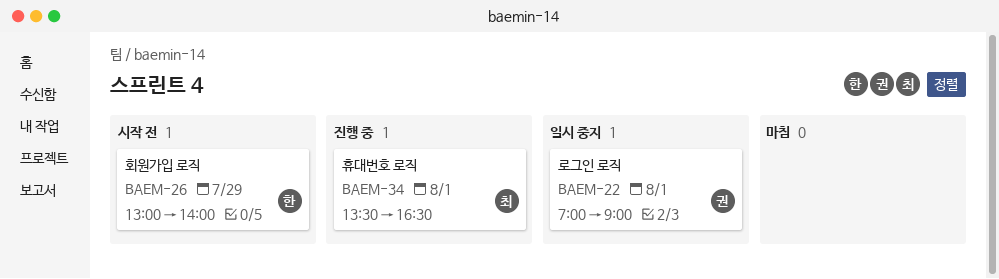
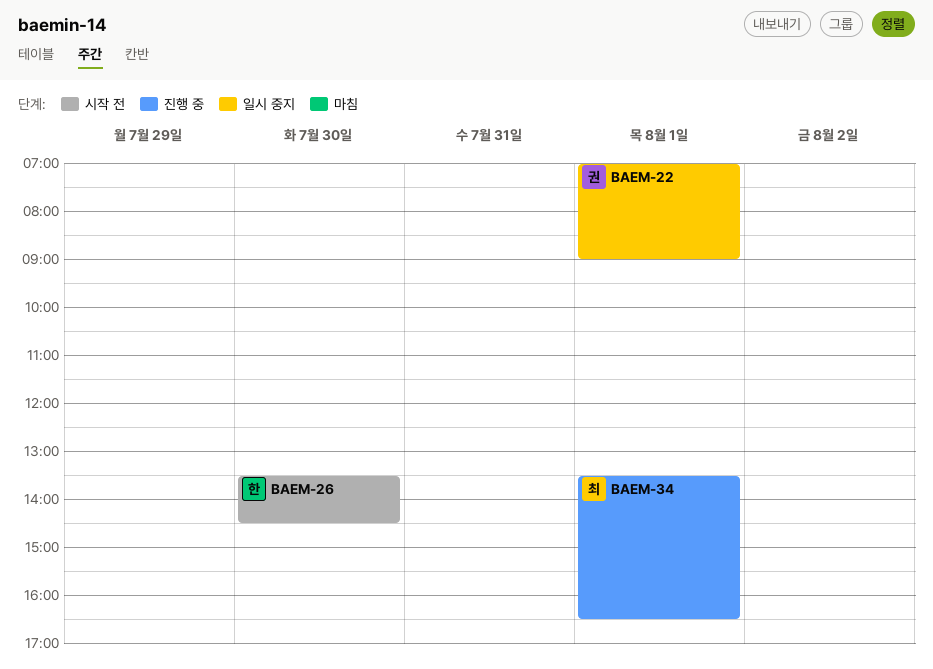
BAEM-26, day: Jul 29 -> Jul 30
BAEM-26, begins: 13:00 -> 13:30
BAEM-26, ends: 14:00 -> 14:30

